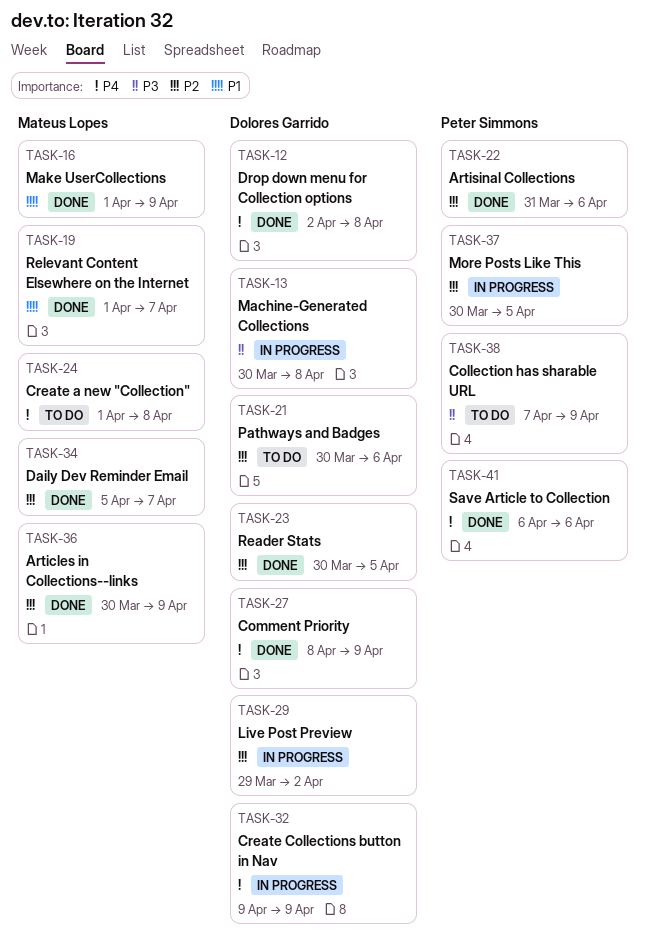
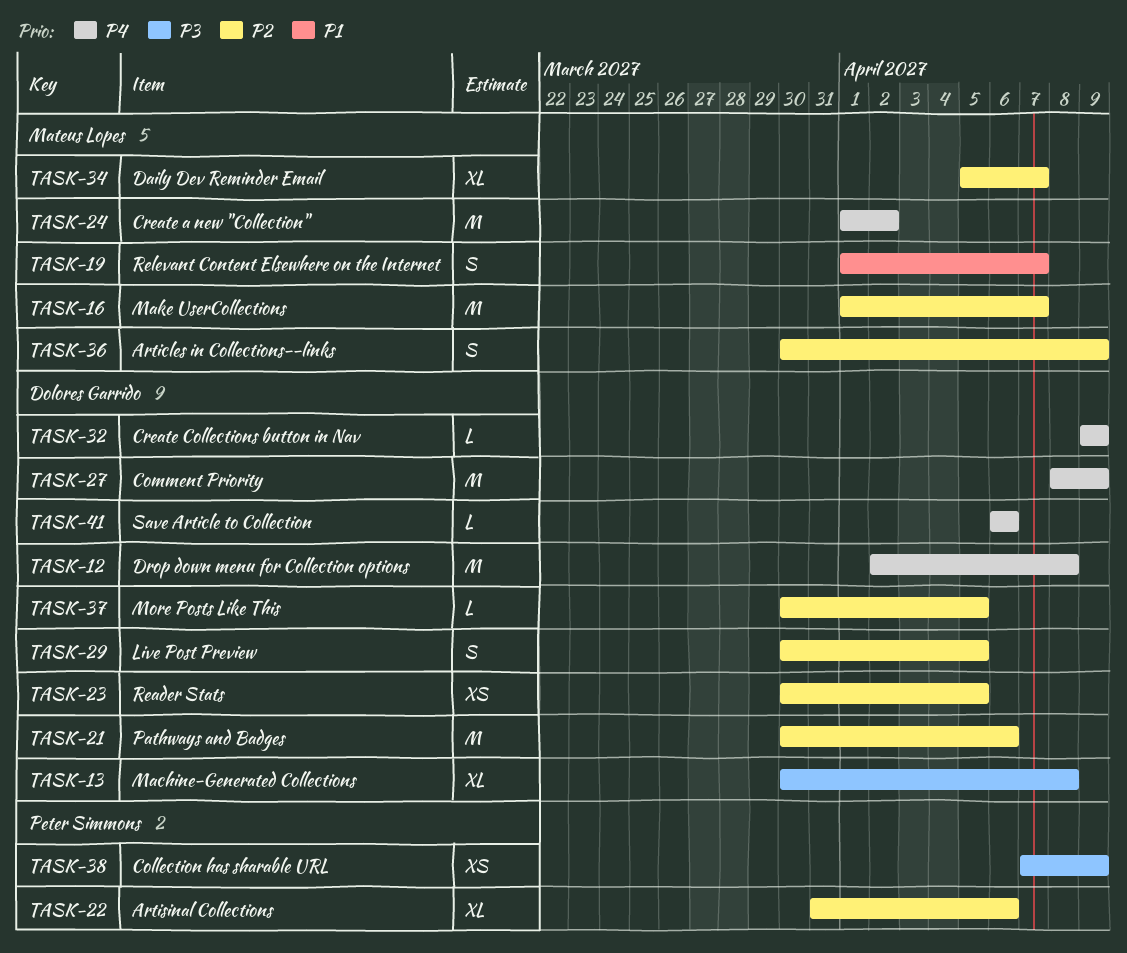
TASK-16, priority: P1 -> P2
TASK-16, due: Apr 9 -> Apr 7
TASK-24, due: Apr 8 -> Apr 2
TASK-29, start: Mar 29 -> Mar 30
TASK-29, due: Apr 2 -> Apr 5
TASK-37, owner: Peter Simmons -> Dolores Garrido
TASK-41, owner: Peter Simmons -> Dolores Garrido

